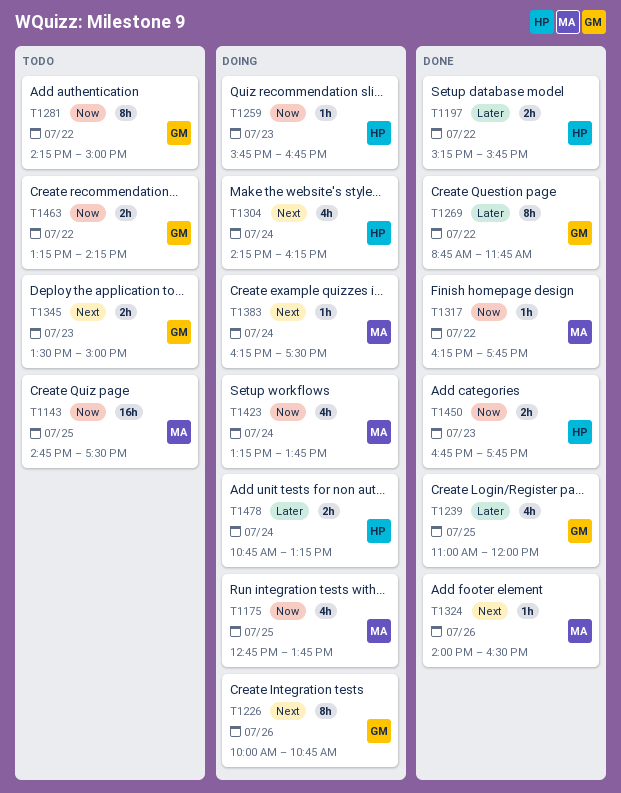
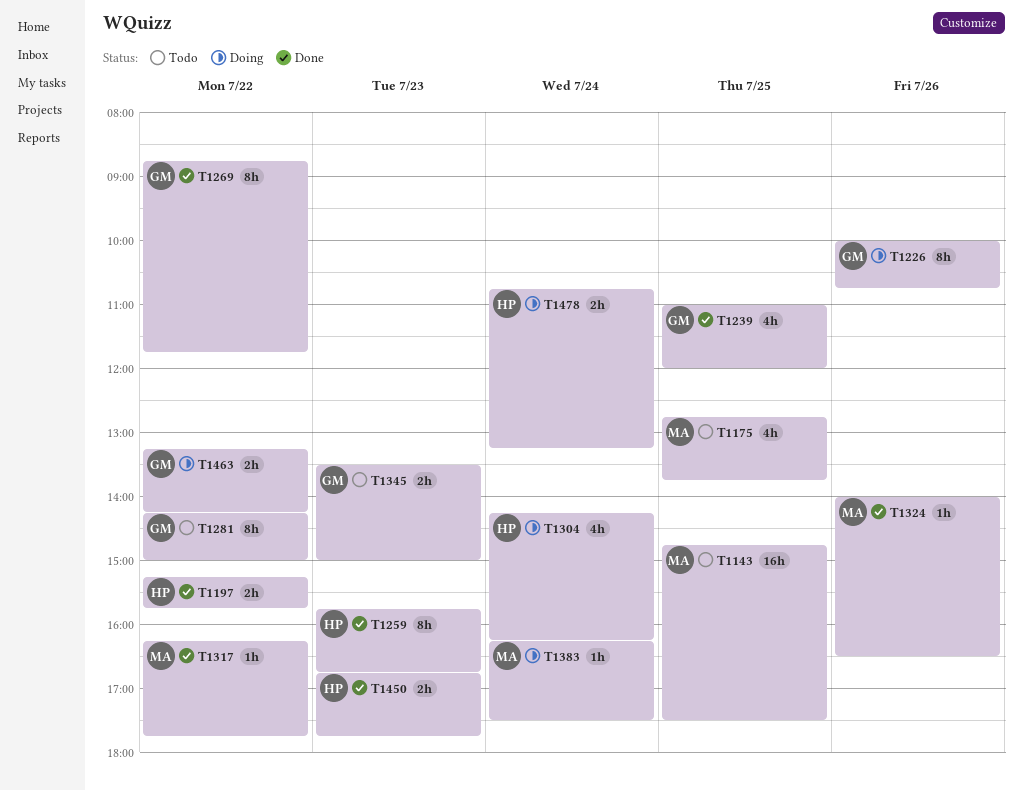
T1175, status: Doing -> Todo
T1259, status: Doing -> Done
T1259, estimate: 1h -> 8h
T1423: present -> none
T1463, status: Todo -> Doing

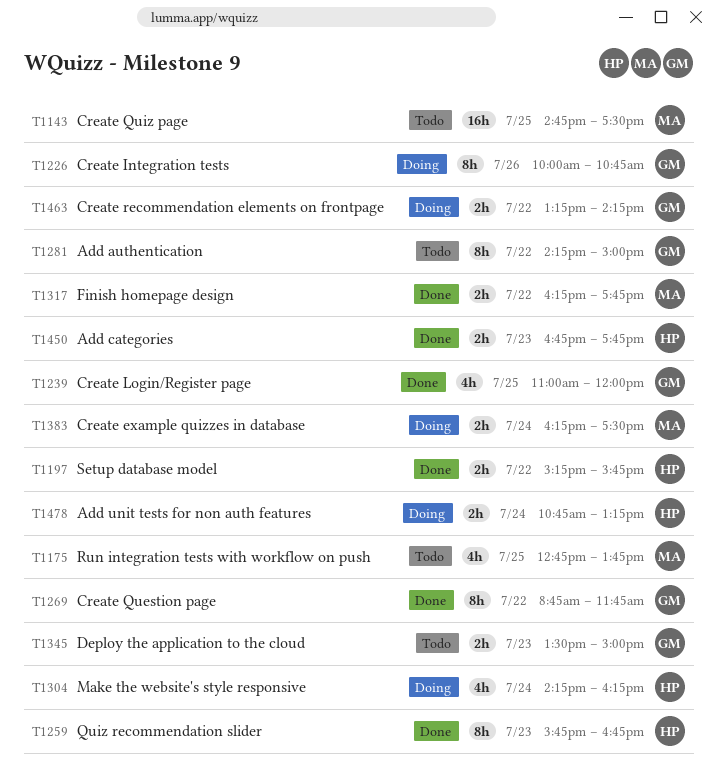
T1317, estimate: 1h -> 2h
T1324: present -> none
T1383, estimate: 1h -> 2h

